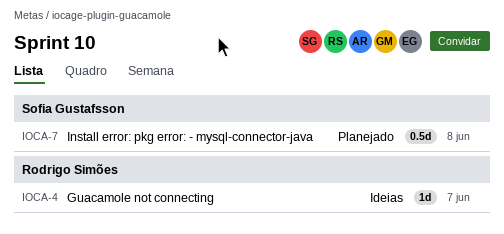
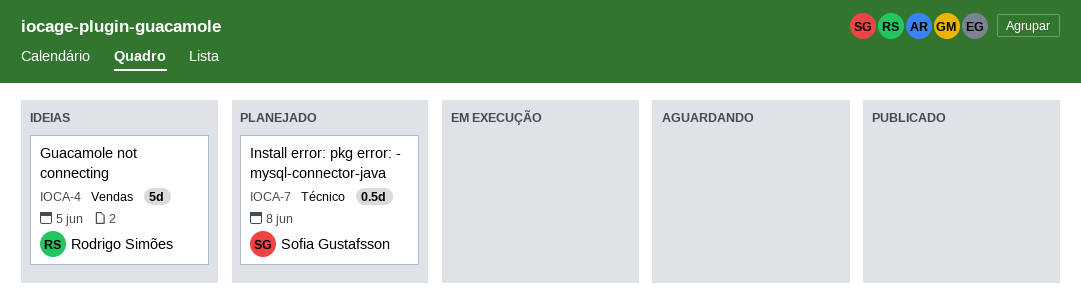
IOCA-4, estimate: 1d -> 5d
IOCA-4, due: Jun 7 -> Jun 5

